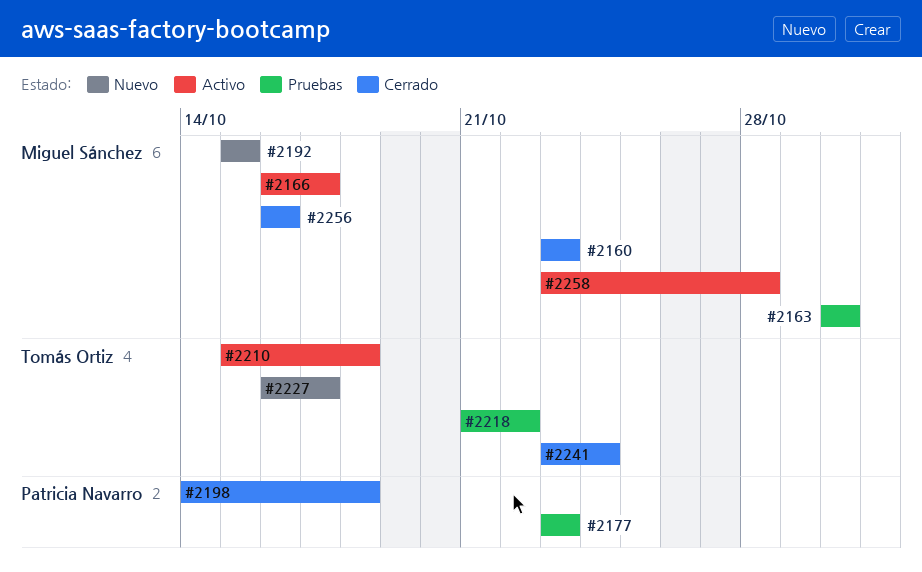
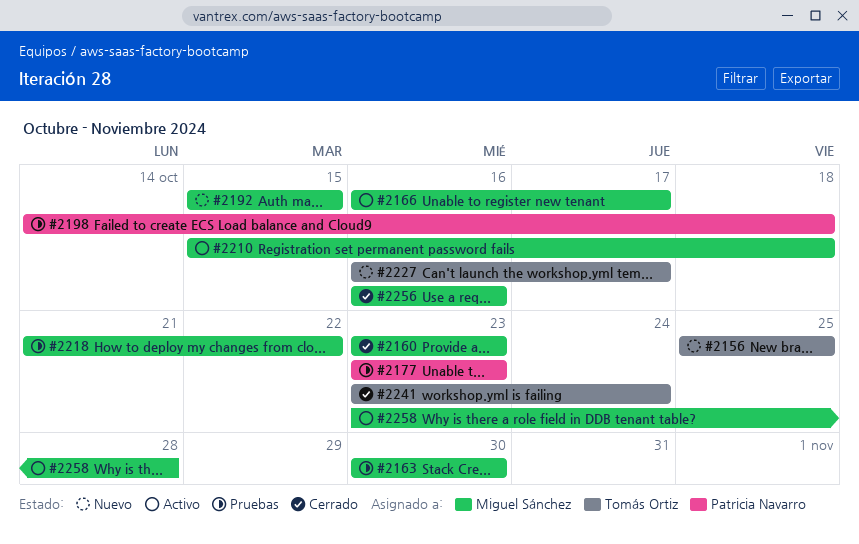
#2156: none -> present
#2198, status: Cerrado -> Pruebas
#2210, owner: Tomás Ortiz -> Miguel Sánchez
#2218, owner: Tomás Ortiz -> Miguel Sánchez

